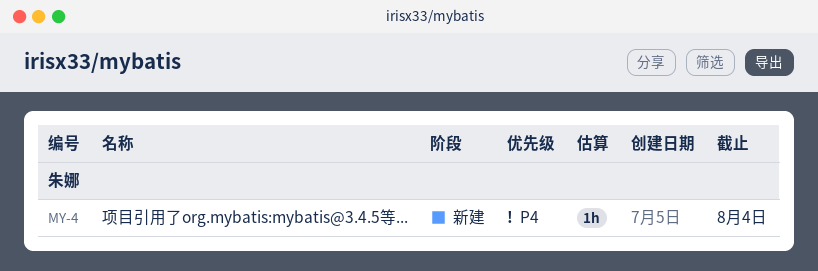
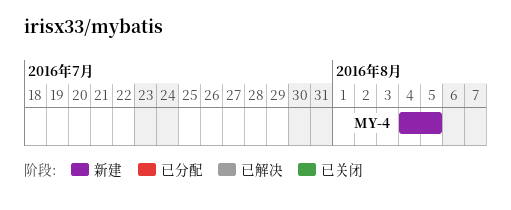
MY-4, due: Aug 4 -> Aug 5

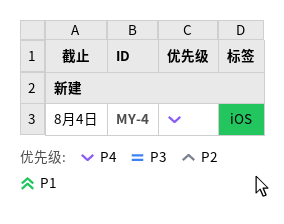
MY-4, due: Aug 5 -> Aug 4

